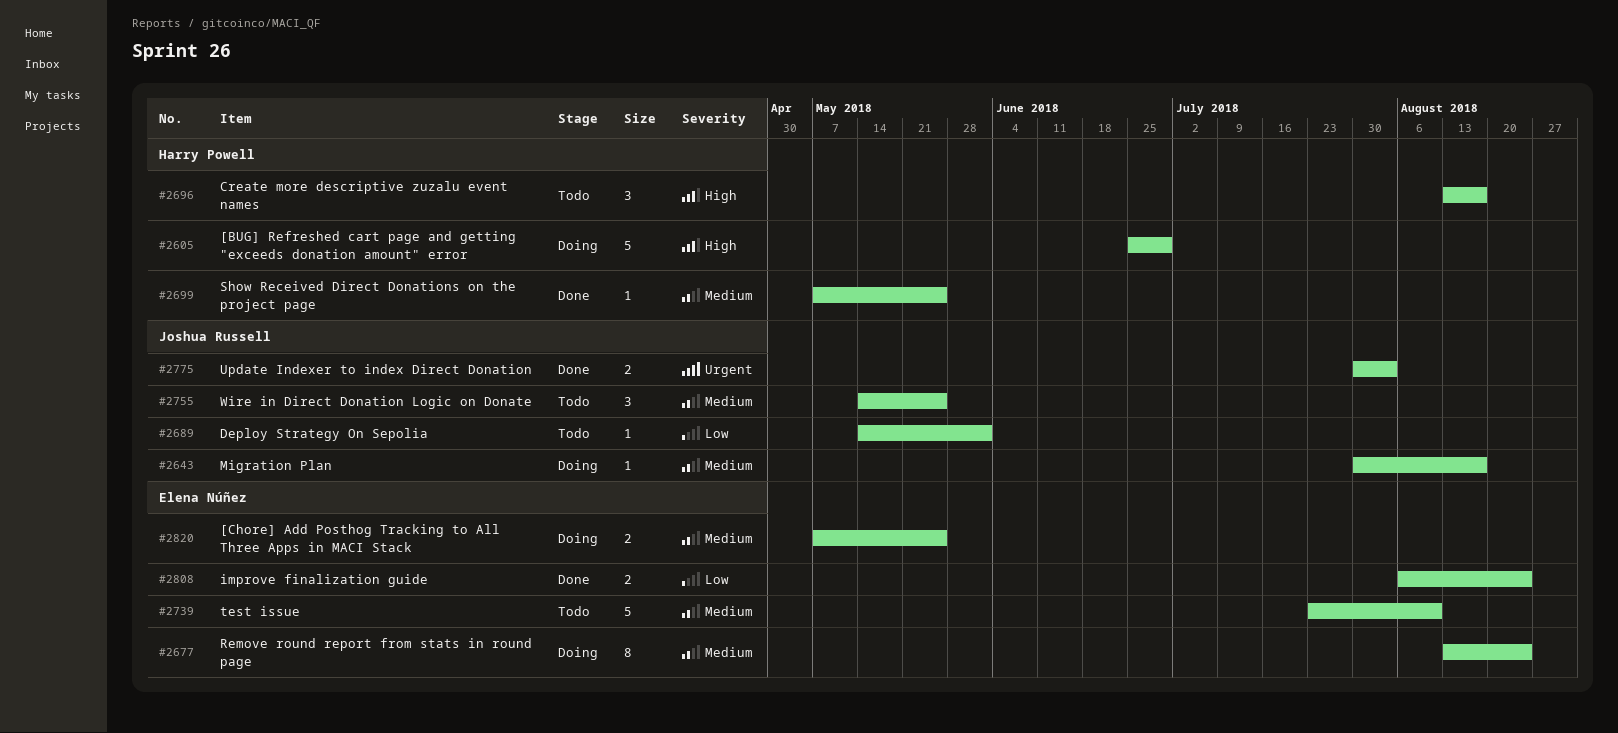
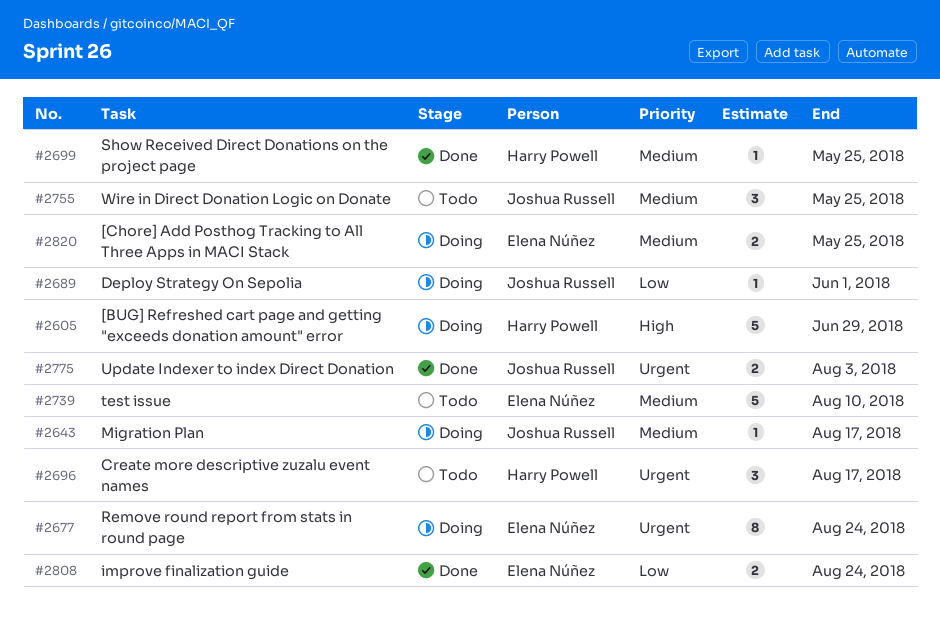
#2677, priority: Medium -> Urgent
#2689, status: Todo -> Doing
#2696, priority: High -> Urgent

